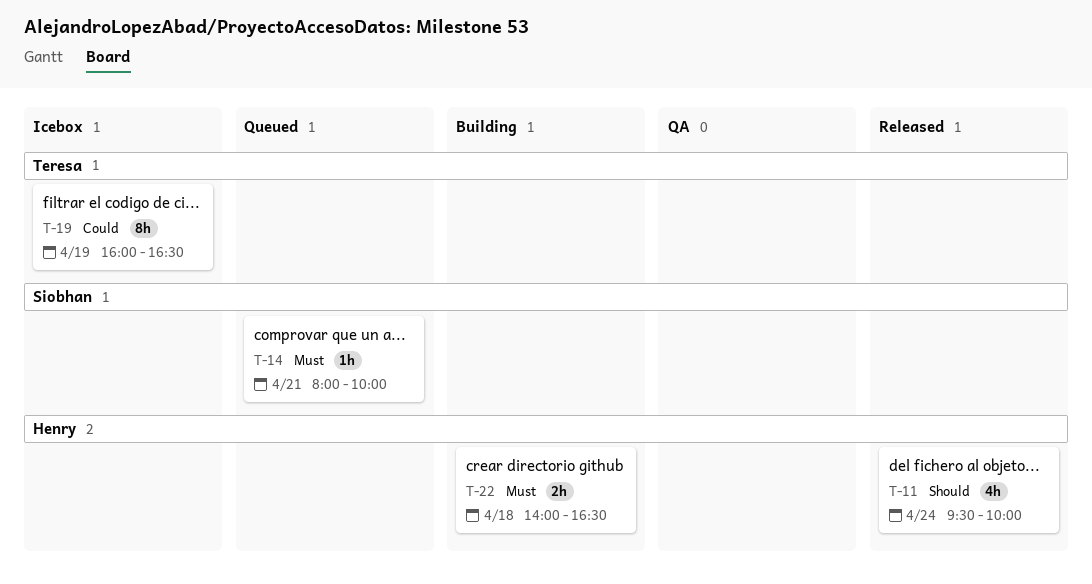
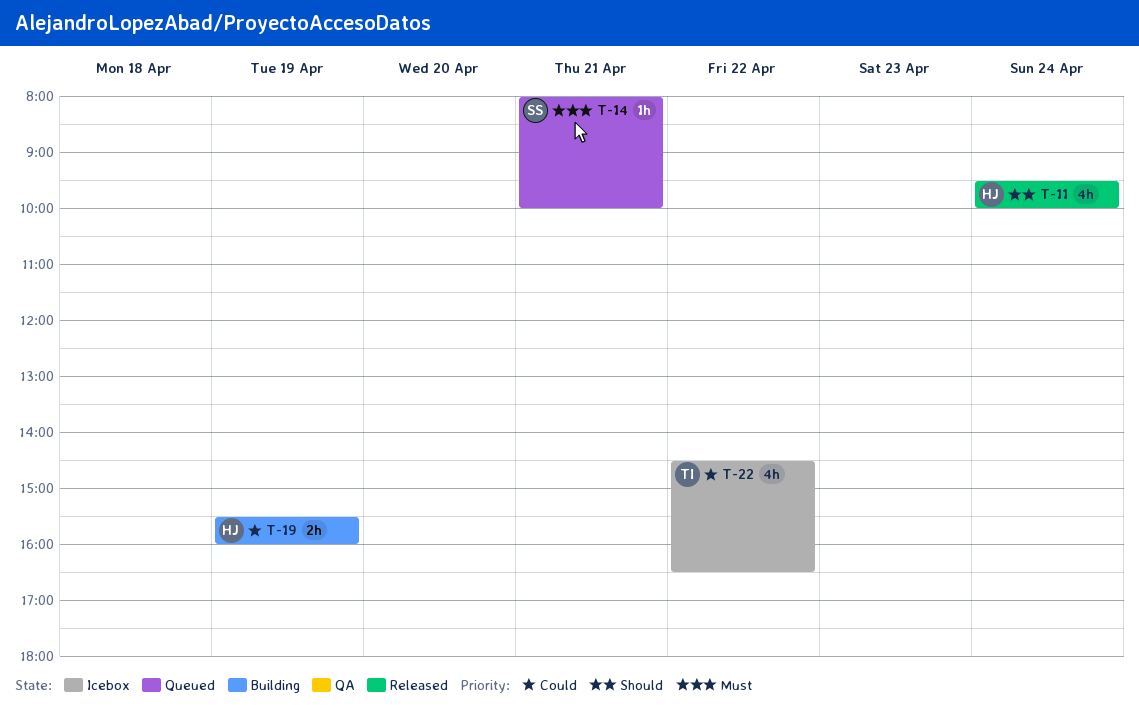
T-19, status: Icebox -> Building
T-19, owner: Teresa -> Henry
T-19, estimate: 8h -> 2h
T-19, begins: 16:00 -> 15:30
T-19, ends: 16:30 -> 16:00
T-22, status: Building -> Icebox
T-22, owner: Henry -> Teresa
T-22, priority: Must -> Could
T-22, estimate: 2h -> 4h
T-22, day: Apr 18 -> Apr 22
T-22, begins: 14:00 -> 14:30

